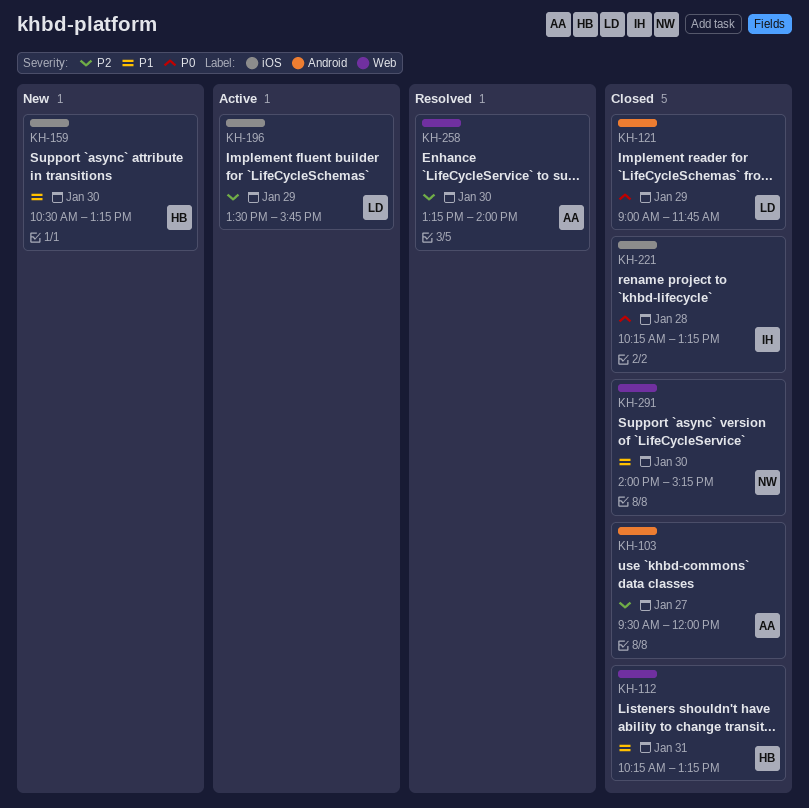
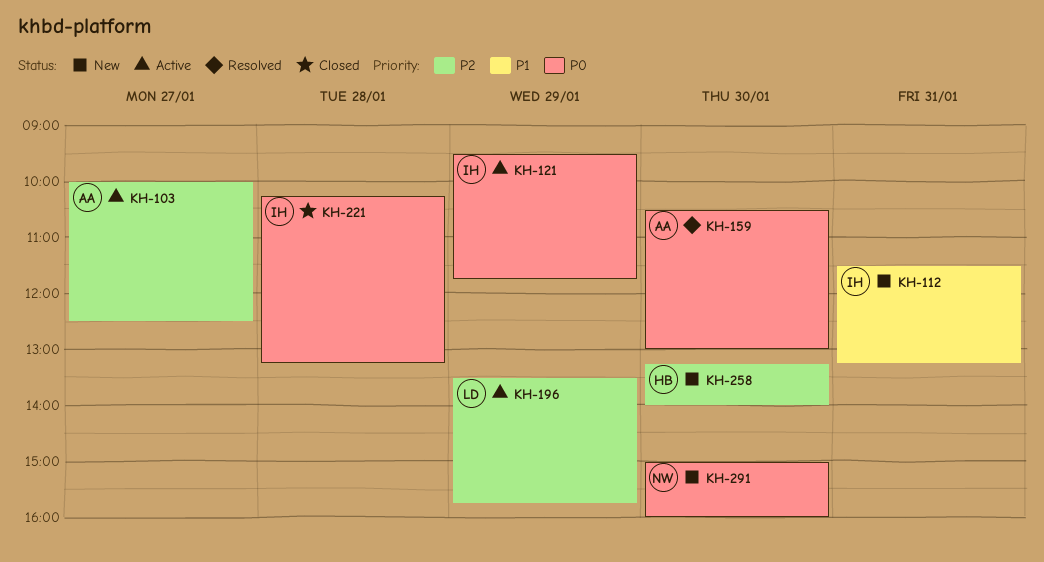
KH-103, status: Closed -> Active
KH-103, begins: 09:30 -> 10:00
KH-103, ends: 12:00 -> 12:30
KH-112, status: Closed -> New
KH-112, owner: HB -> IH
KH-112, begins: 10:15 -> 11:30
KH-121, status: Closed -> Active
KH-121, owner: LD -> IH
KH-121, begins: 09:00 -> 09:30
KH-159, status: New -> Resolved
KH-159, owner: HB -> AA
KH-159, priority: P1 -> P0
KH-159, ends: 13:15 -> 13:00
KH-258, status: Resolved -> New
KH-258, owner: AA -> HB
KH-291, status: Closed -> New
KH-291, priority: P1 -> P0
KH-291, begins: 14:00 -> 15:00
KH-291, ends: 15:15 -> 16:00

